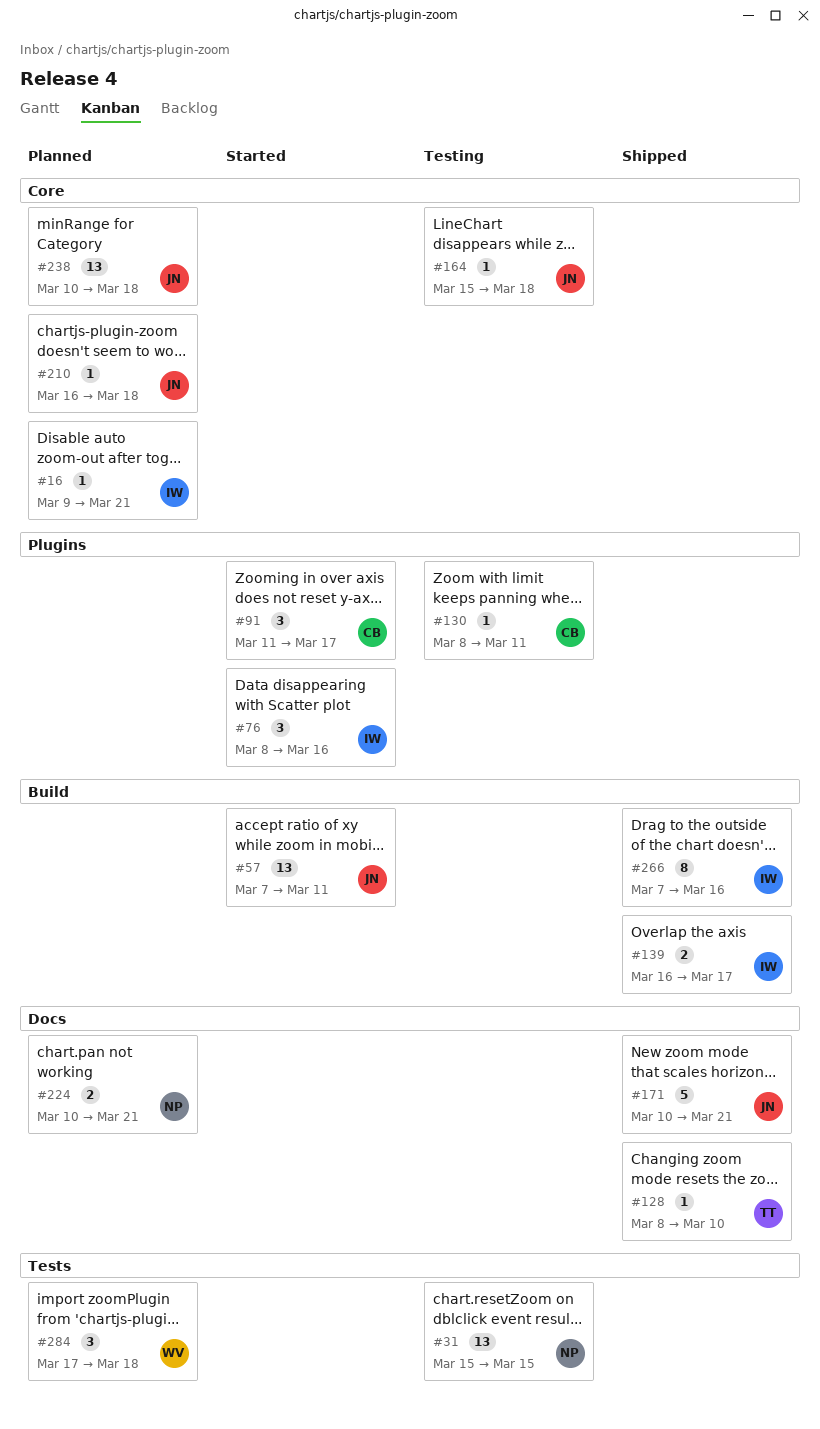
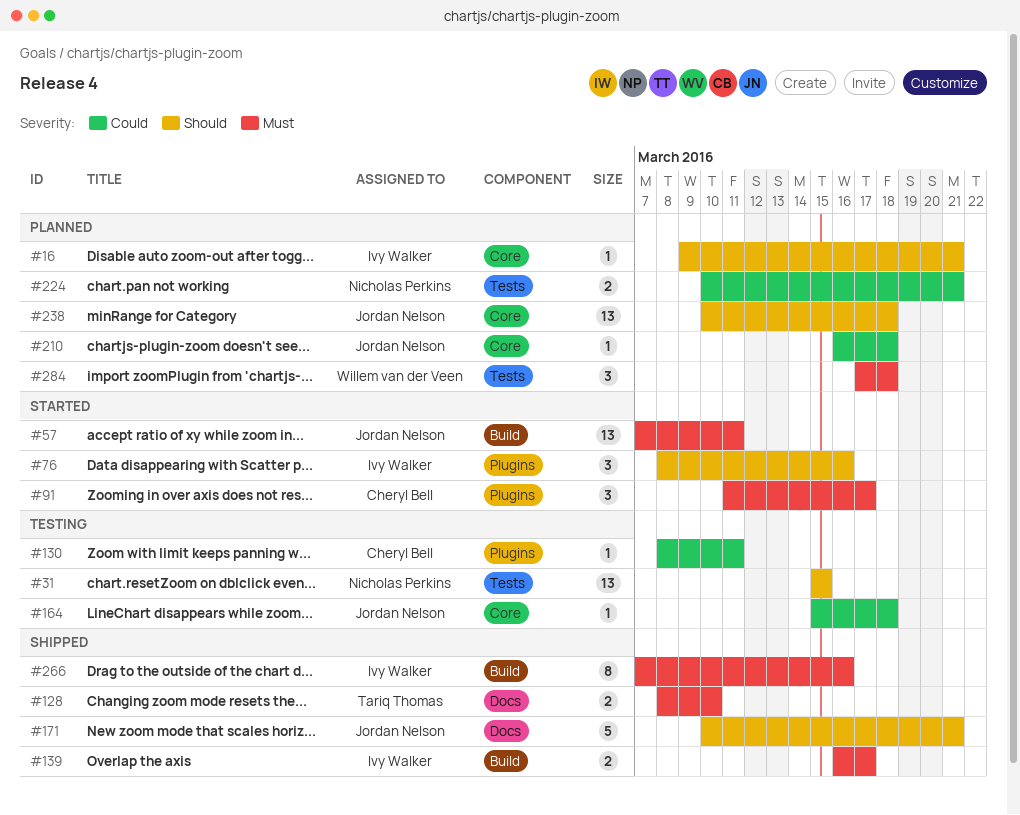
#128, estimate: 1 -> 2
#224, label: Docs -> Tests

